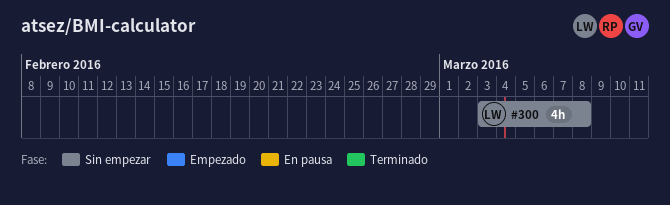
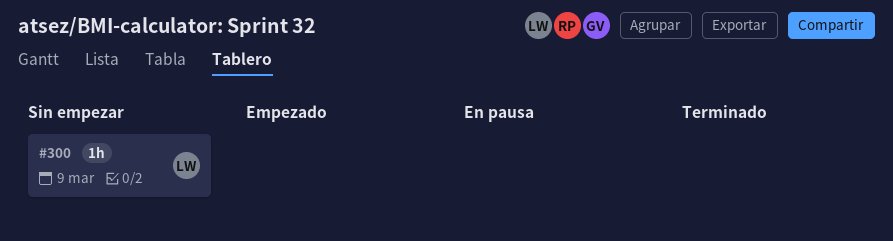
#300, estimate: 4h -> 1h
#300, due: Mar 8 -> Mar 9

